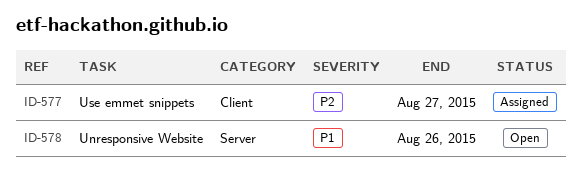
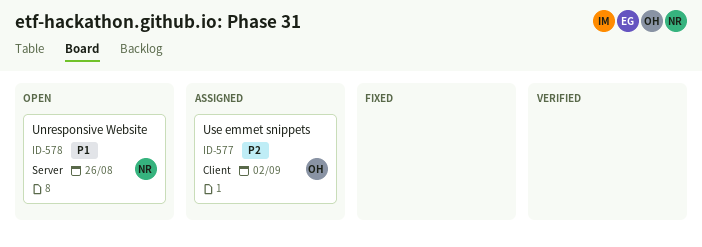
ID-577, due: Aug 27 -> Sep 2

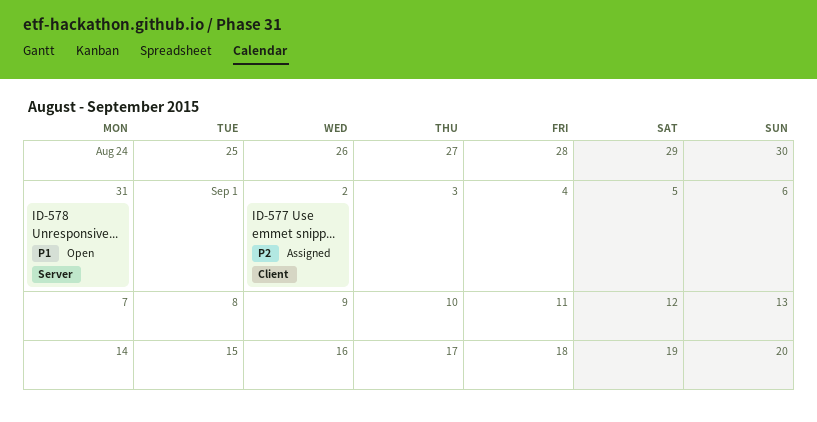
ID-578, due: Aug 26 -> Aug 31

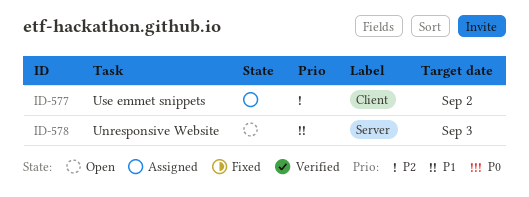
ID-578, due: Aug 31 -> Sep 3

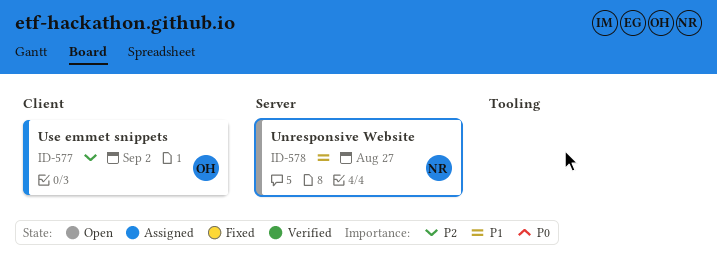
ID-578, due: Sep 3 -> Aug 27

